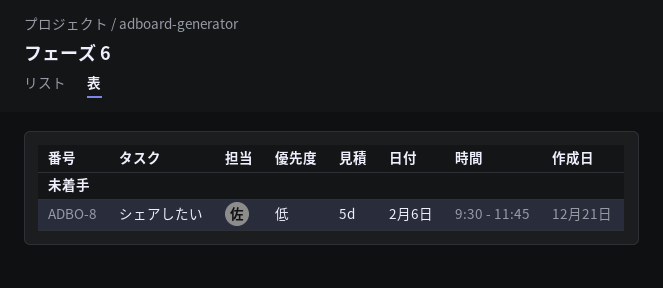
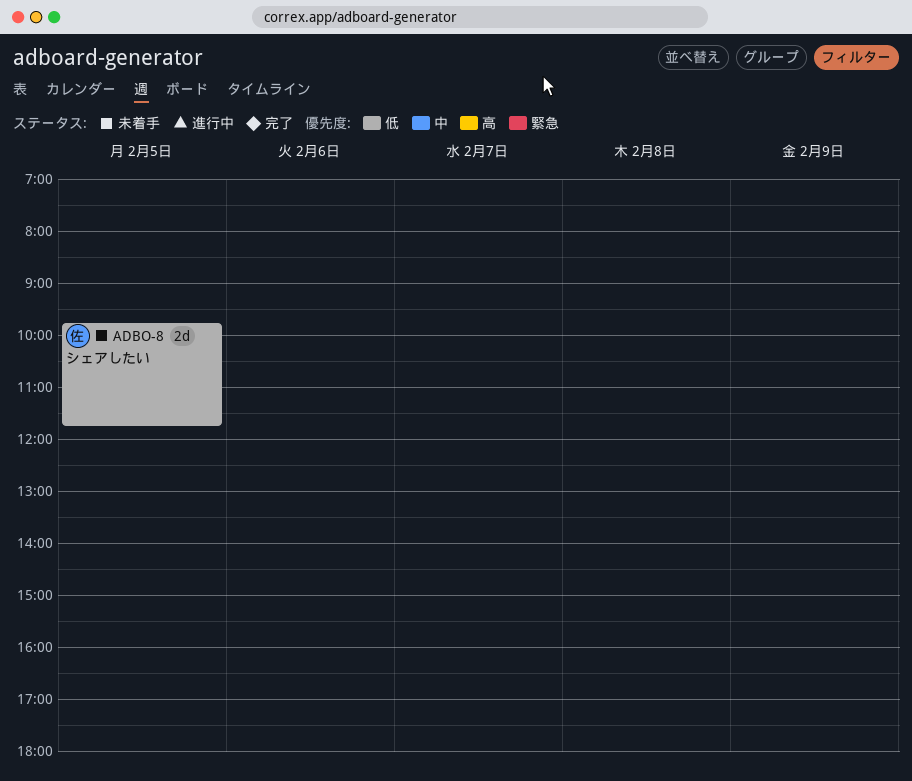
ADBO-8, estimate: 5d -> 2d
ADBO-8, day: Feb 6 -> Feb 5
ADBO-8, begins: 09:30 -> 09:45

